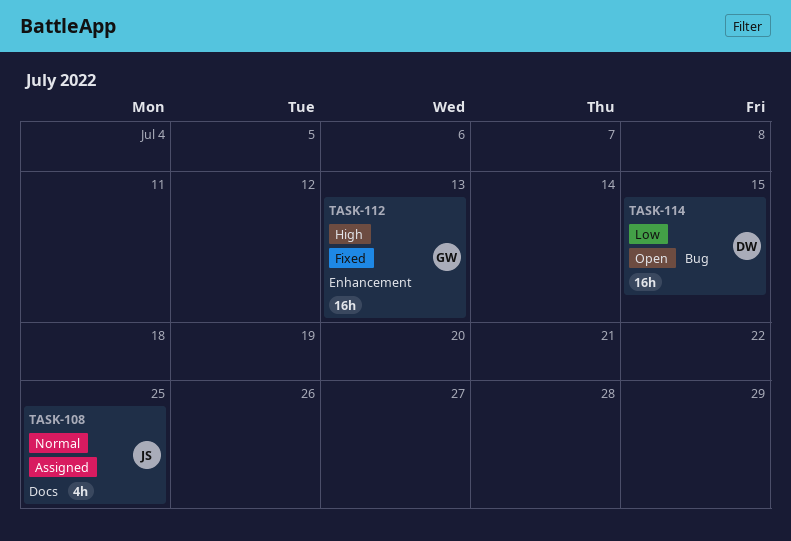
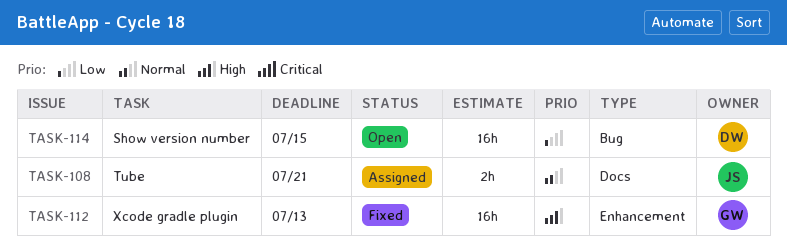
TASK-108, estimate: 4h -> 2h
TASK-108, due: Jul 25 -> Jul 21

